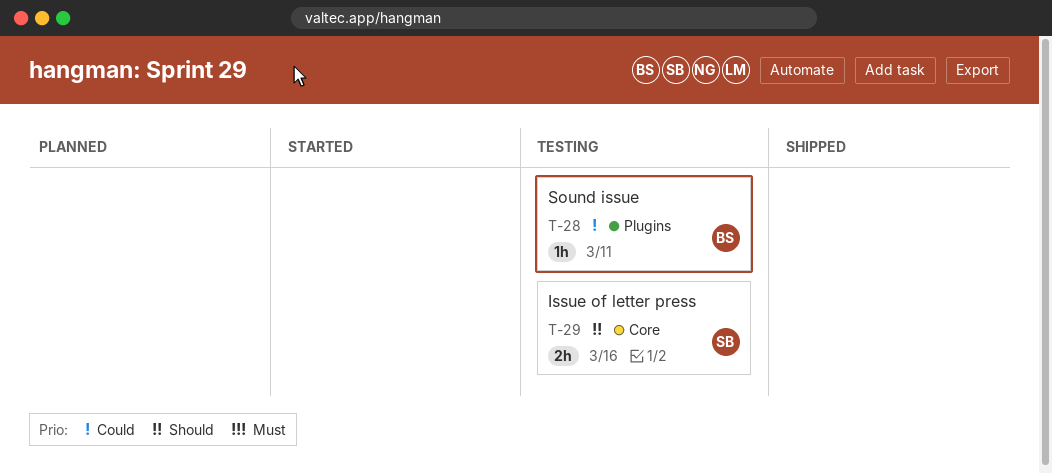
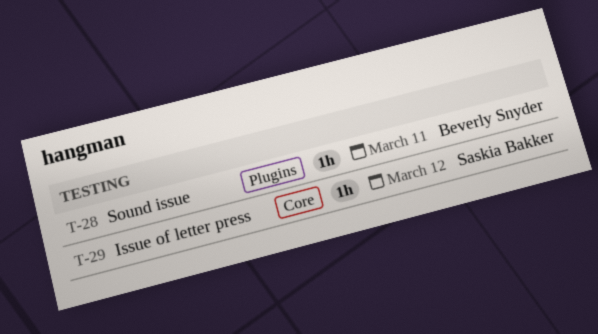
T-29, estimate: 2h -> 1h
T-29, due: Mar 16 -> Mar 12

